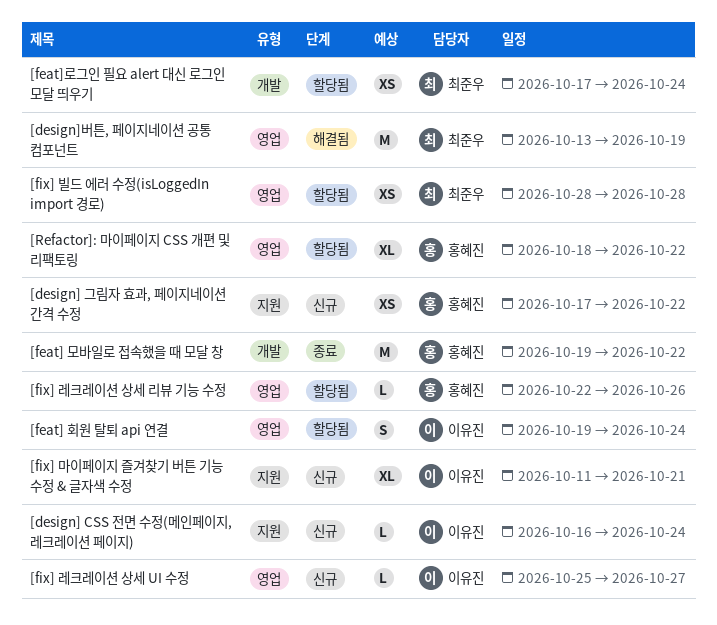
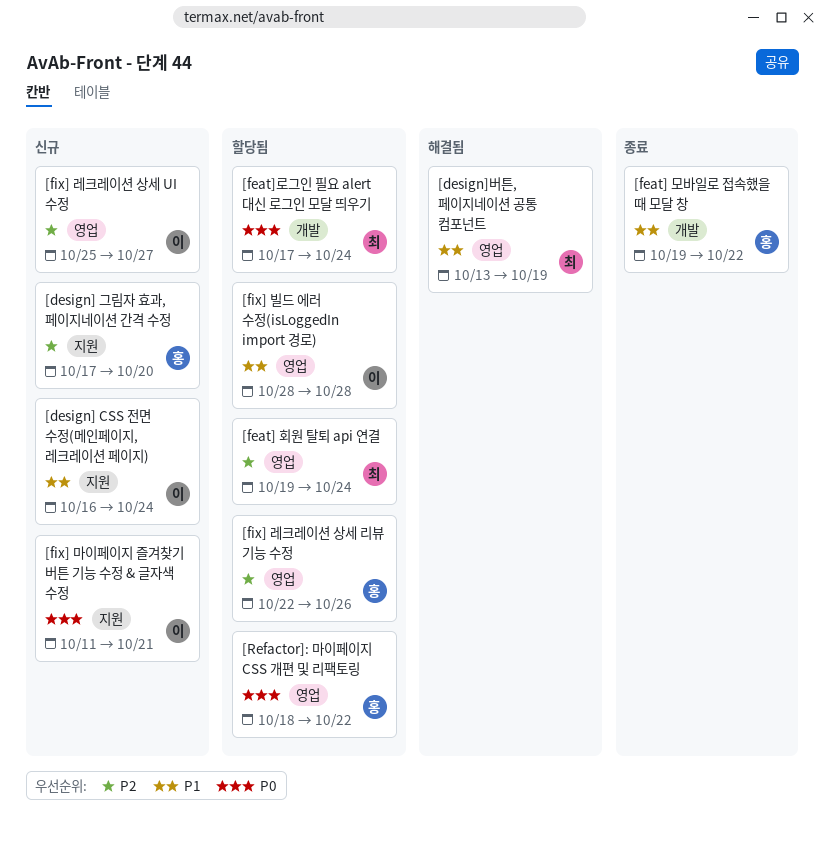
[design] 그림자 효과, 페이지네이션 간격 수정, due: Oct 22 -> Oct 20
[feat] 회원 탈퇴 api 연결, owner: 이유진 -> 최준우
[fix] 빌드 에러 수정(isLoggedIn import 경로), owner: 최준우 -> 이유진

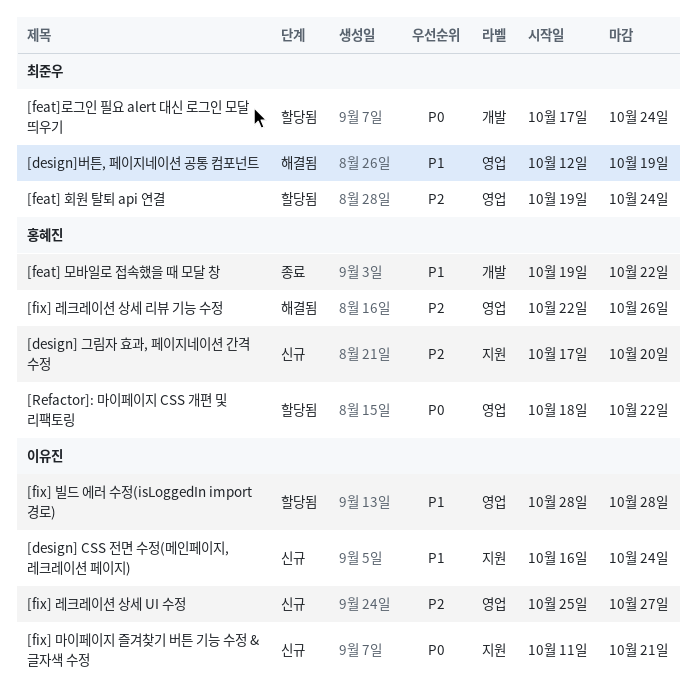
[design]버튼, 페이지네이션 공통 컴포넌트, start: Oct 13 -> Oct 12
[fix] 레크레이션 상세 리뷰 기능 수정, status: 할당됨 -> 해결됨

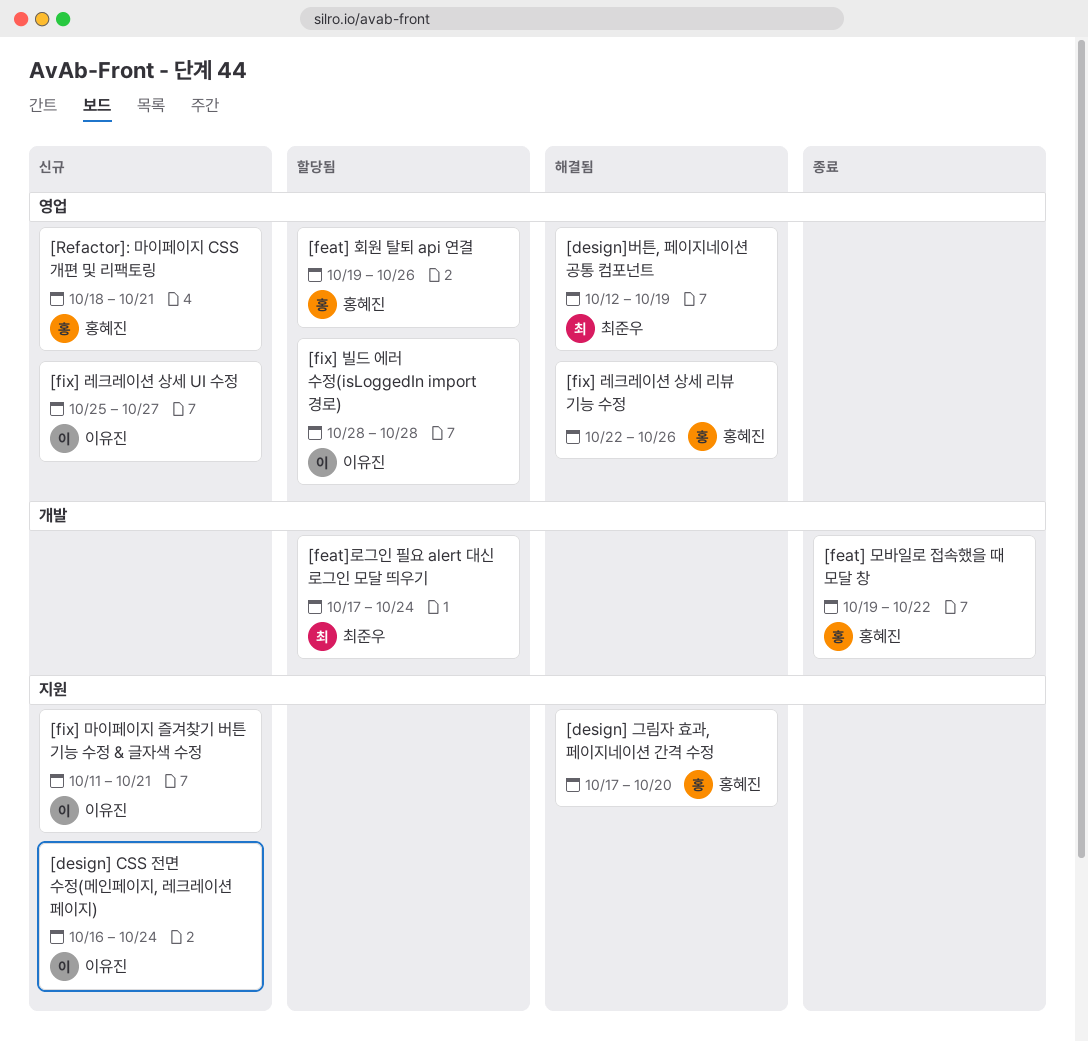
[design] 그림자 효과, 페이지네이션 간격 수정, status: 신규 -> 해결됨
[feat] 회원 탈퇴 api 연결, owner: 최준우 -> 홍혜진
[feat] 회원 탈퇴 api 연결, due: Oct 24 -> Oct 26
[Refactor]: 마이페이지 CSS 개편 및 리팩토링, status: 할당됨 -> 신규
[Refactor]: 마이페이지 CSS 개편 및 리팩토링, due: Oct 22 -> Oct 21

